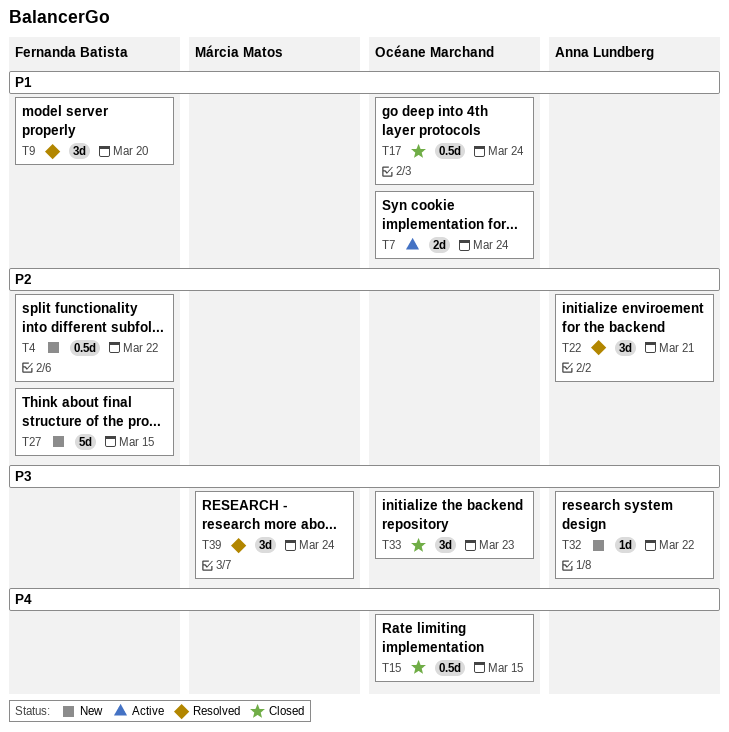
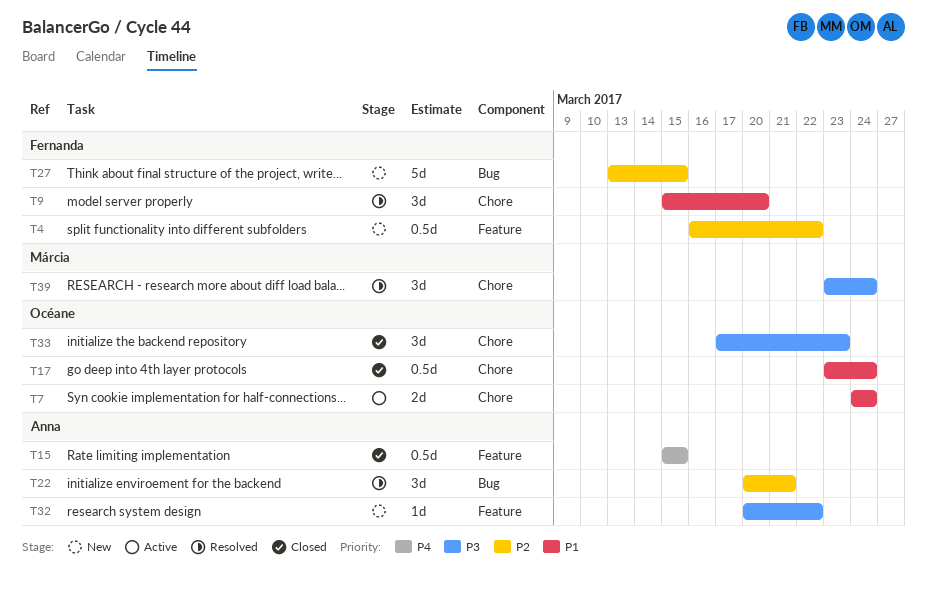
T15, owner: Océane Marchand -> Anna Lundberg

